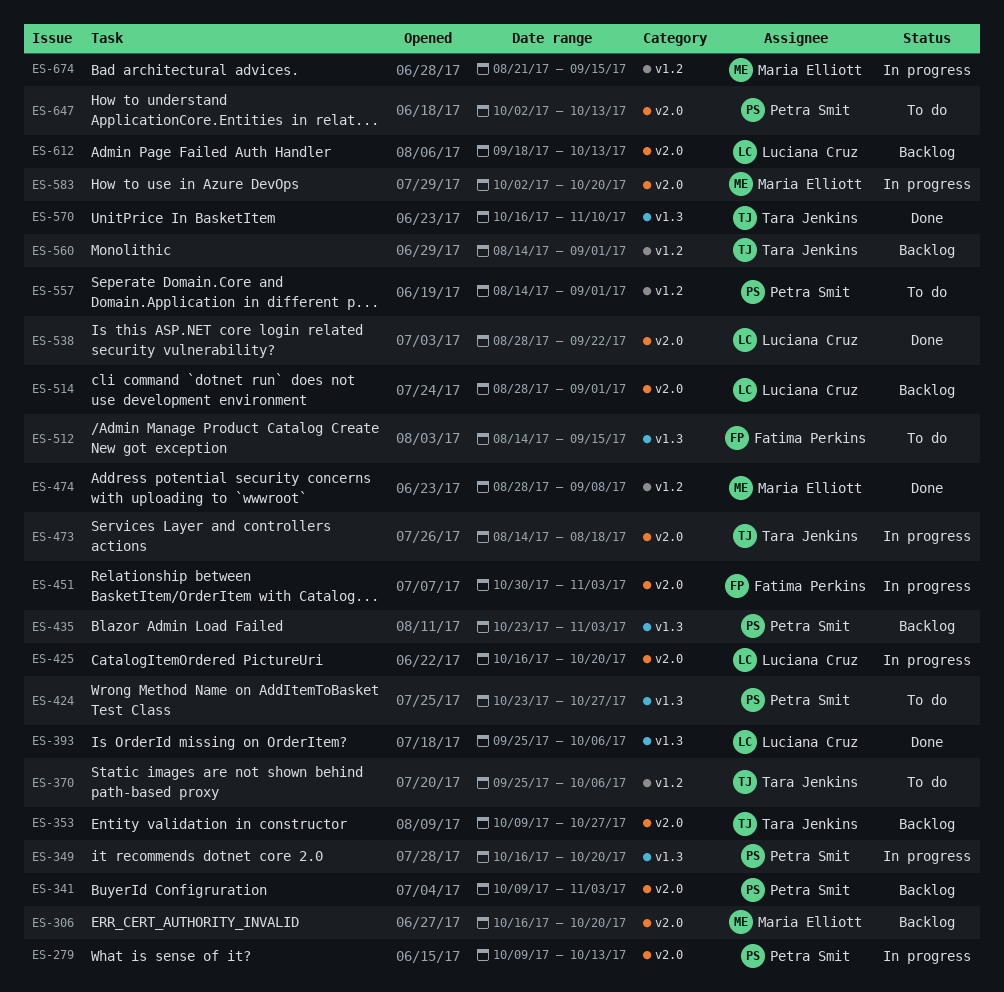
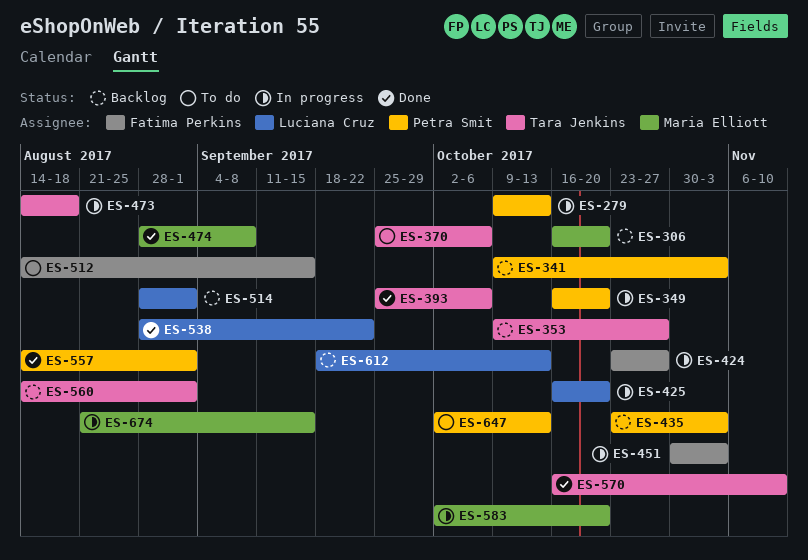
ES-393, owner: Luciana Cruz -> Tara Jenkins
ES-424, status: To do -> In progress
ES-424, owner: Petra Smit -> Fatima Perkins
ES-557, status: To do -> Done

